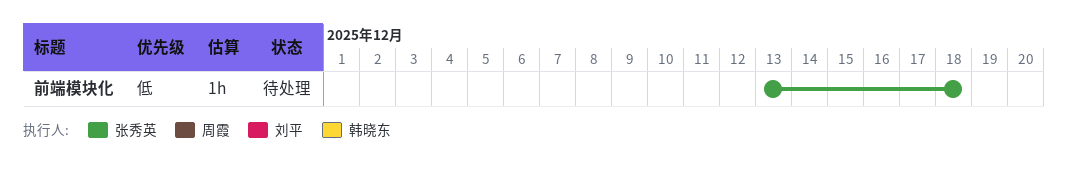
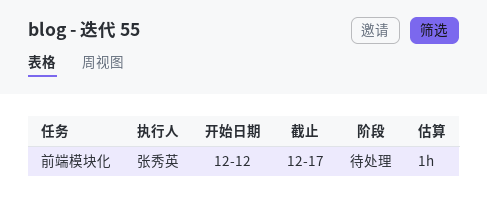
前端模块化, start: Dec 13 -> Dec 12
前端模块化, due: Dec 18 -> Dec 17

